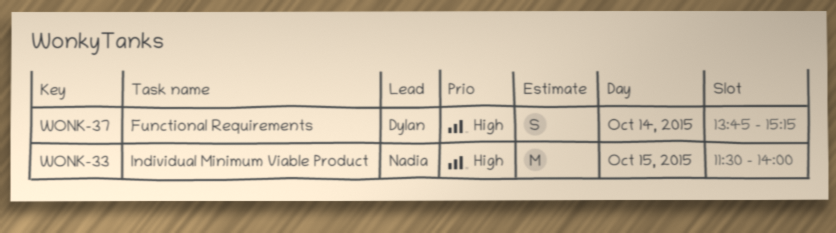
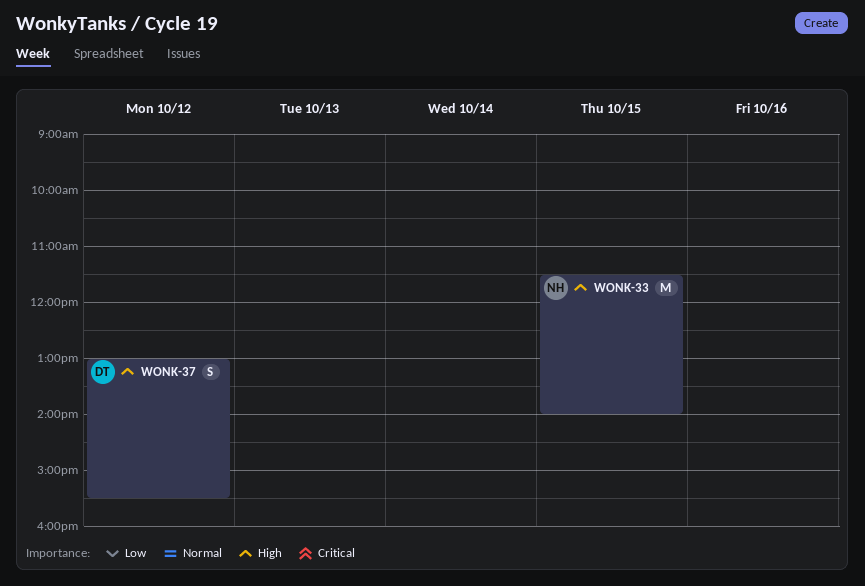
WONK-37, day: Oct 14 -> Oct 12
WONK-37, begins: 13:45 -> 13:00
WONK-37, ends: 15:15 -> 15:30

